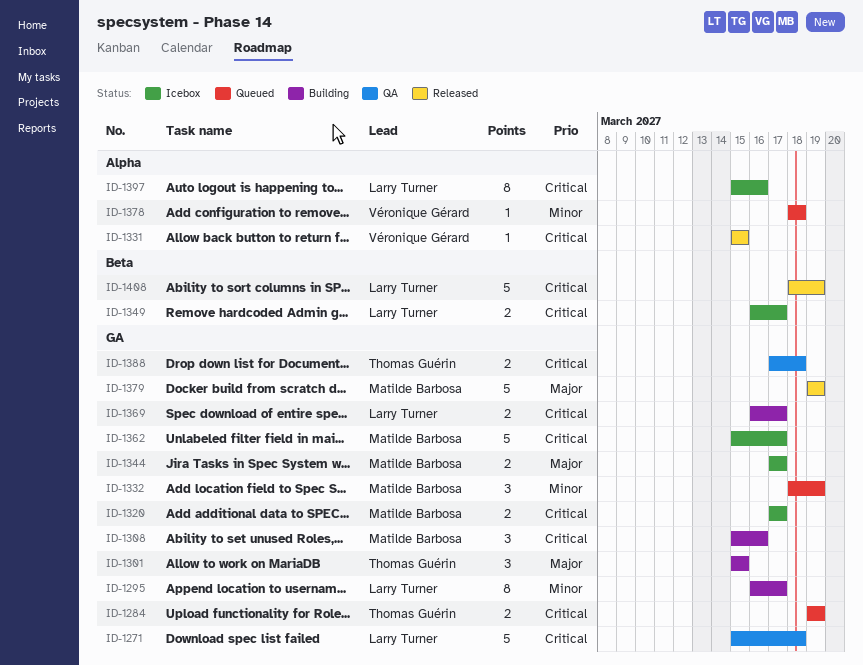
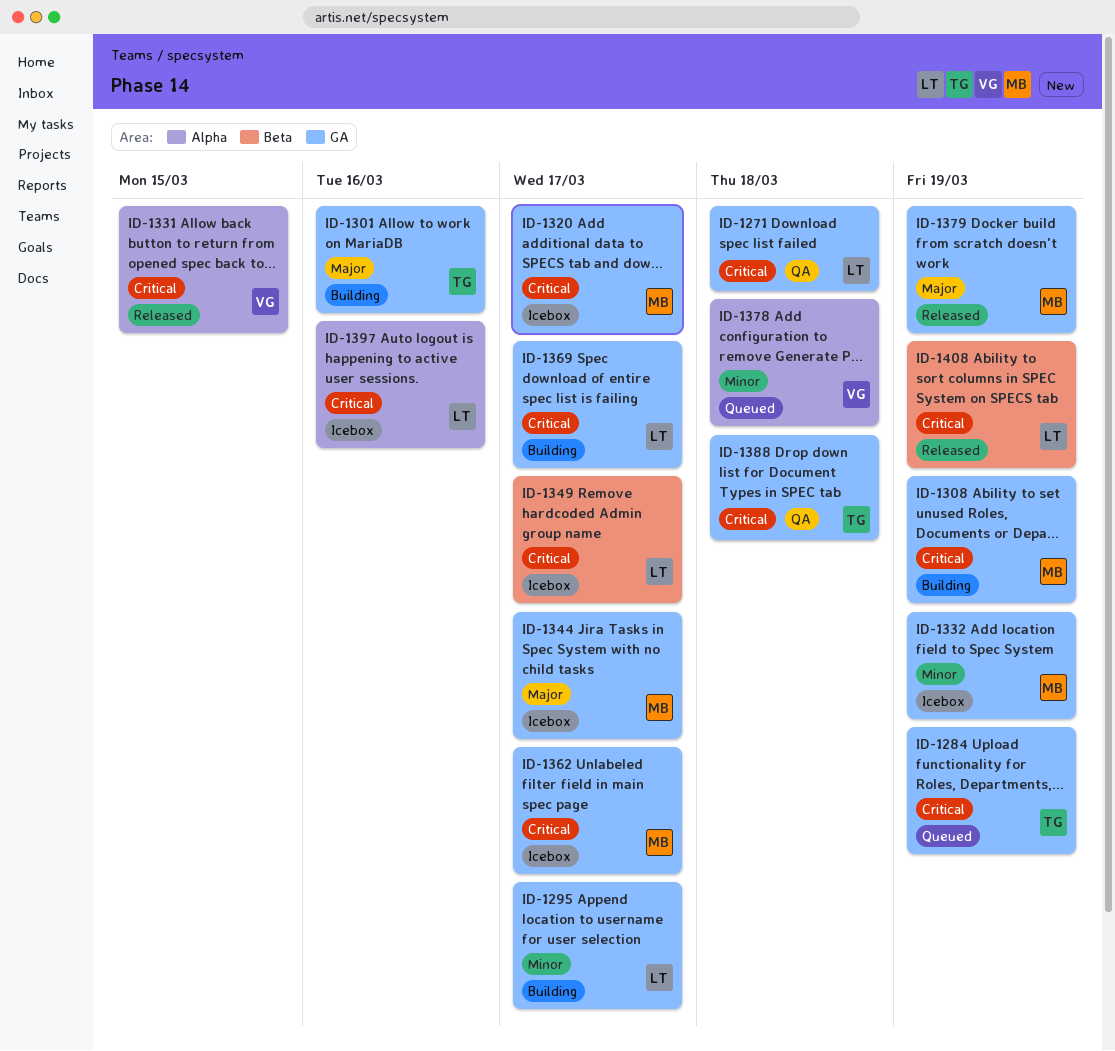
ID-1301, due: Mar 15 -> Mar 16
ID-1308, due: Mar 16 -> Mar 19
ID-1332, status: Queued -> Icebox

